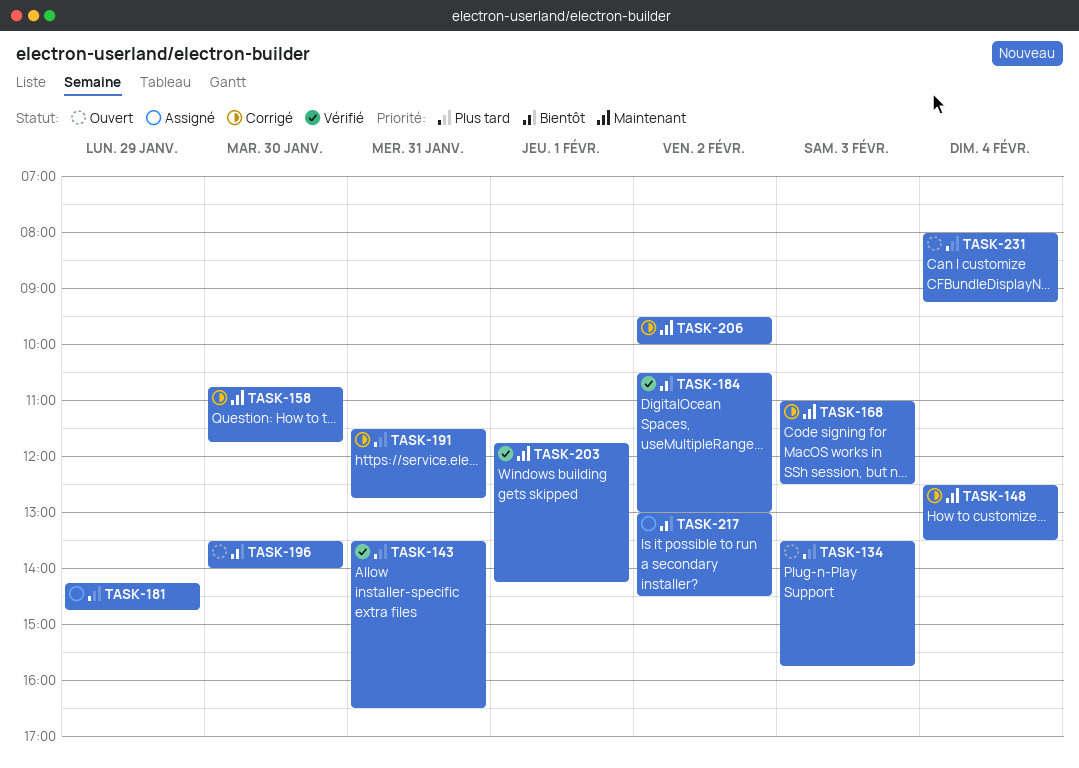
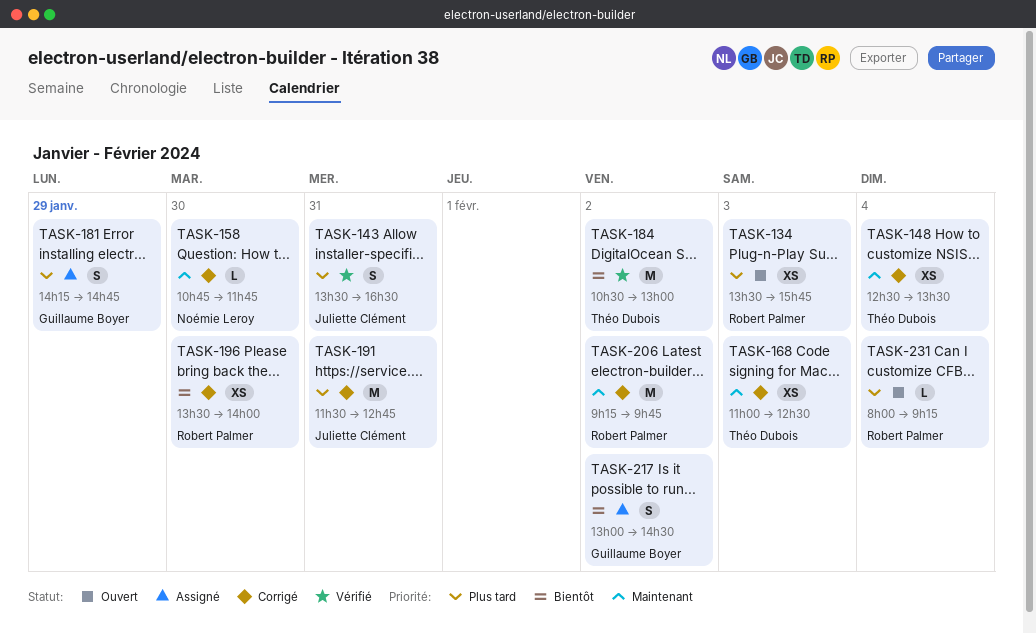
TASK-196, status: Ouvert -> Corrigé
TASK-203: present -> none
TASK-206, begins: 09:30 -> 09:15
TASK-206, ends: 10:00 -> 09:45

